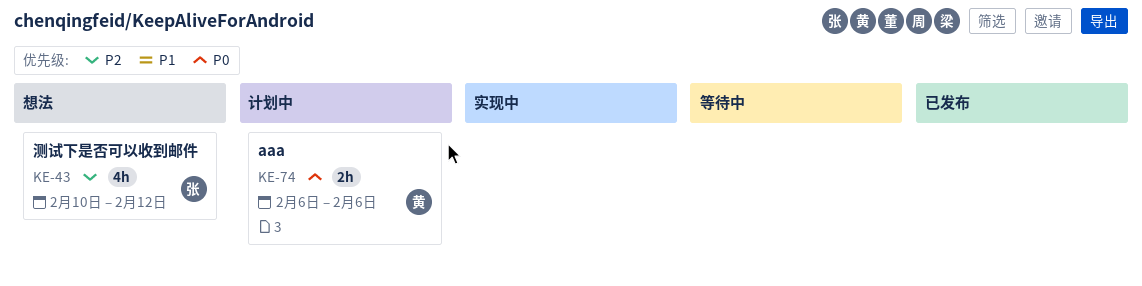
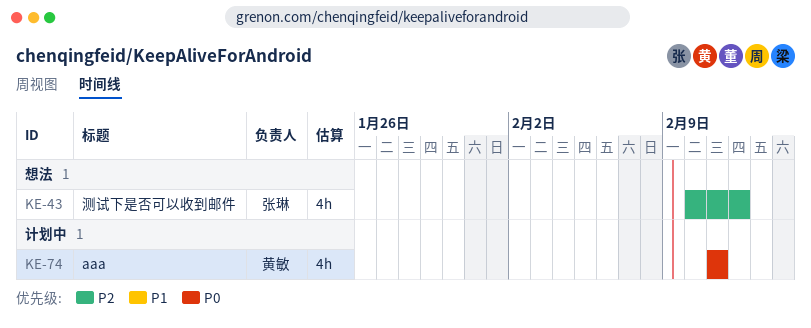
KE-74, estimate: 2h -> 4h
KE-74, start: Feb 6 -> Feb 11
KE-74, due: Feb 6 -> Feb 11

